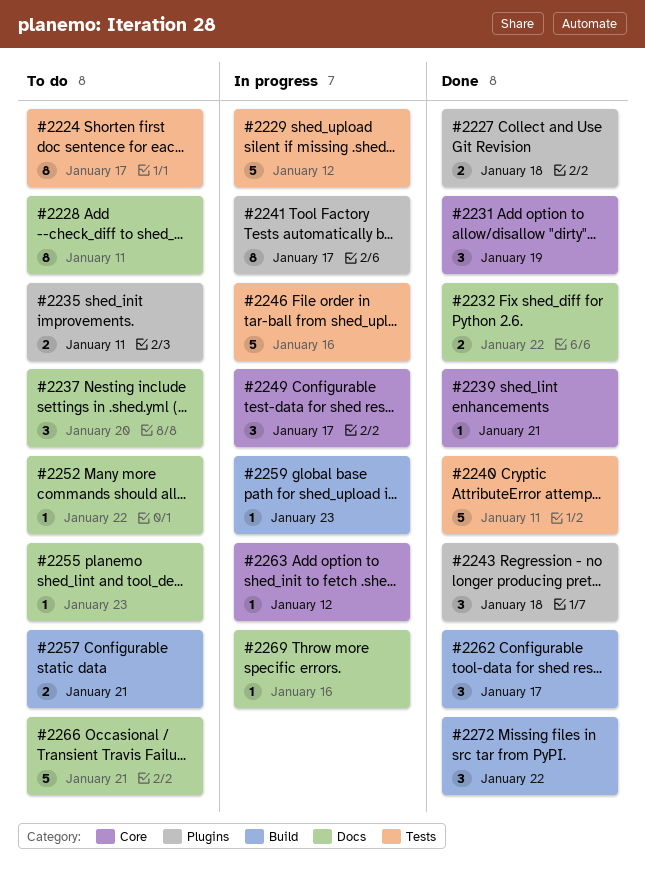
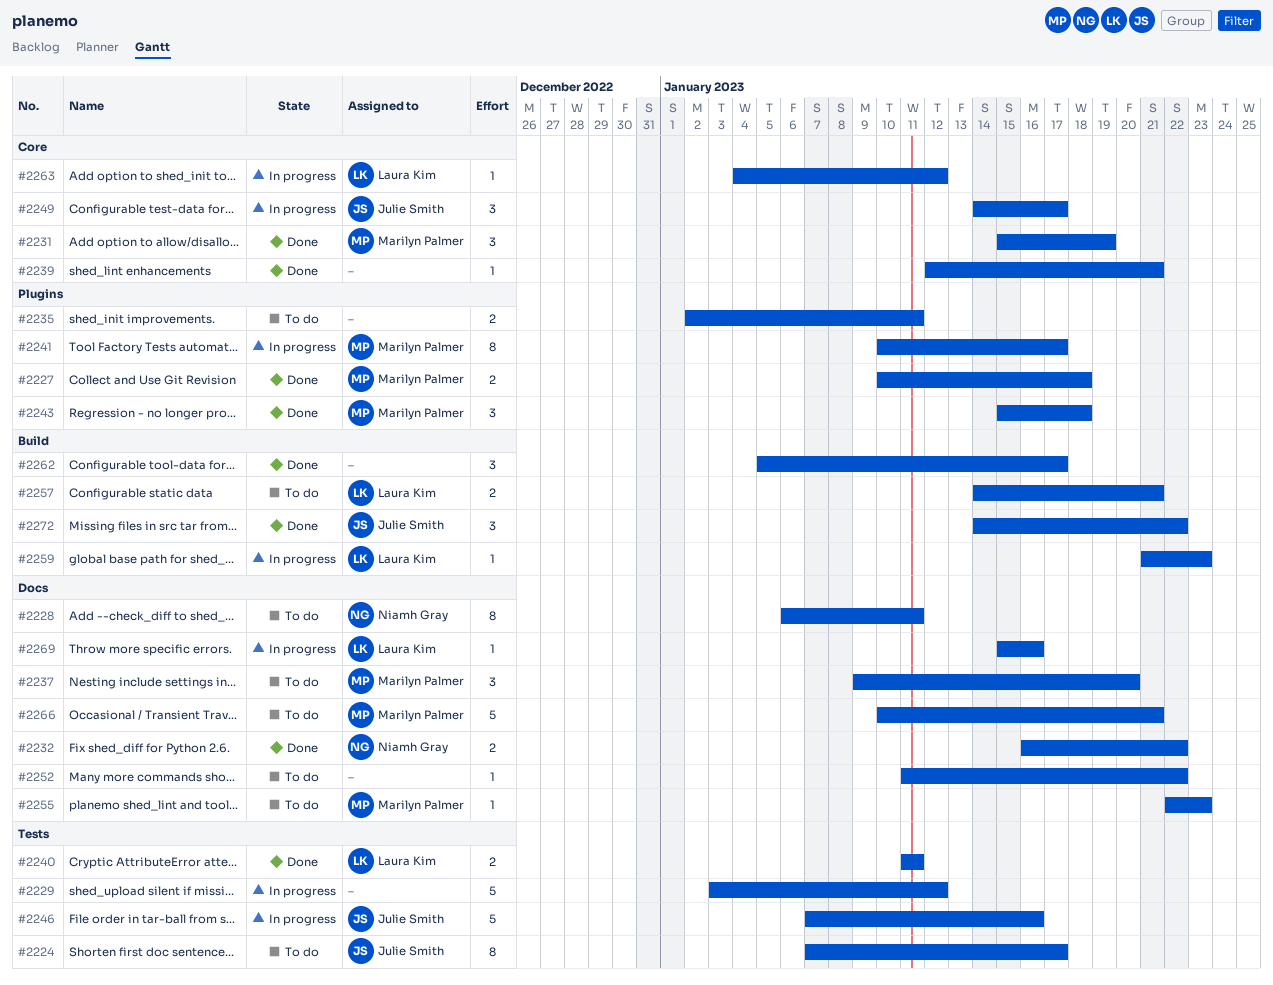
#2240, estimate: 5 -> 2

